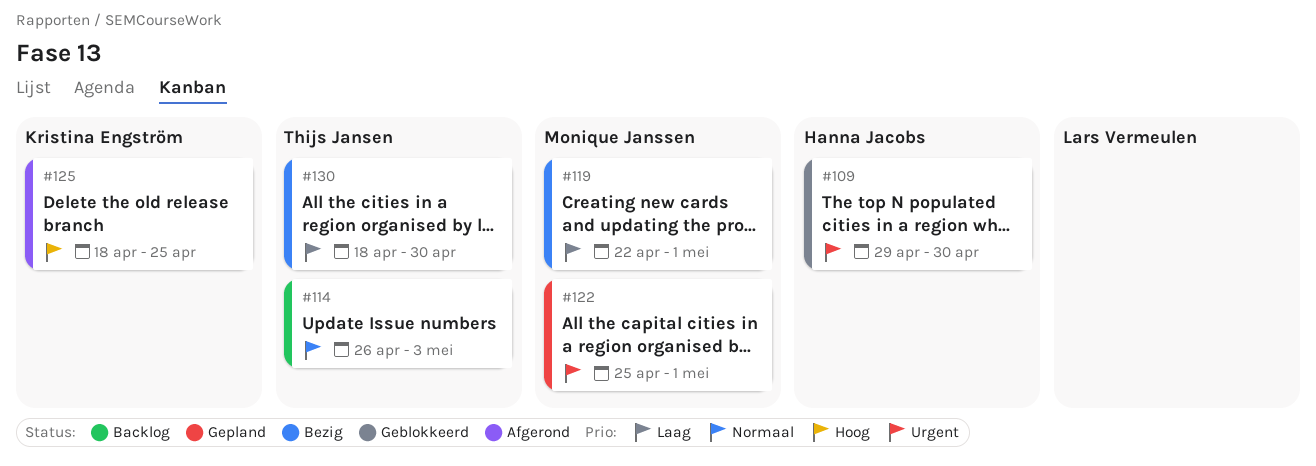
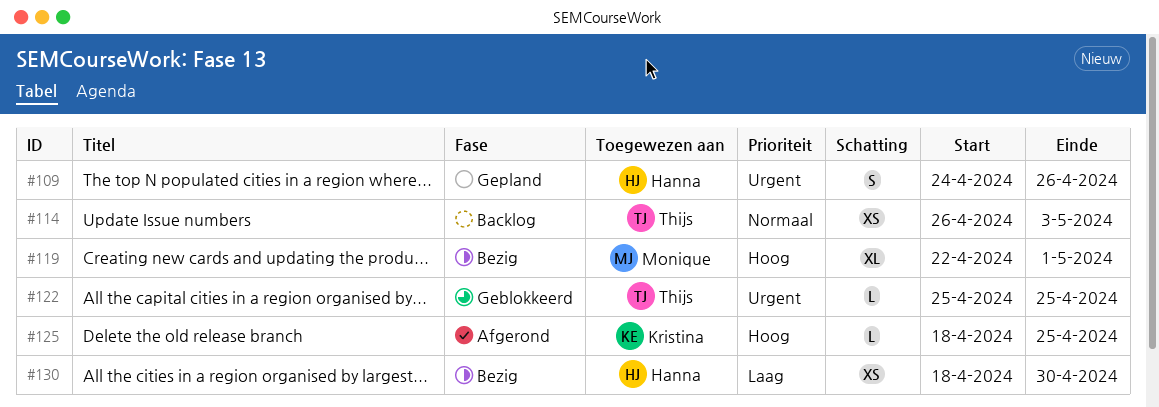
#109, status: Geblokkeerd -> Gepland
#109, start: Apr 29 -> Apr 24
#109, due: Apr 30 -> Apr 26
#119, priority: Laag -> Hoog
#122, status: Gepland -> Geblokkeerd
#122, owner: Monique Janssen -> Thijs Jansen
#122, due: May 1 -> Apr 25
#130, owner: Thijs Jansen -> Hanna Jacobs

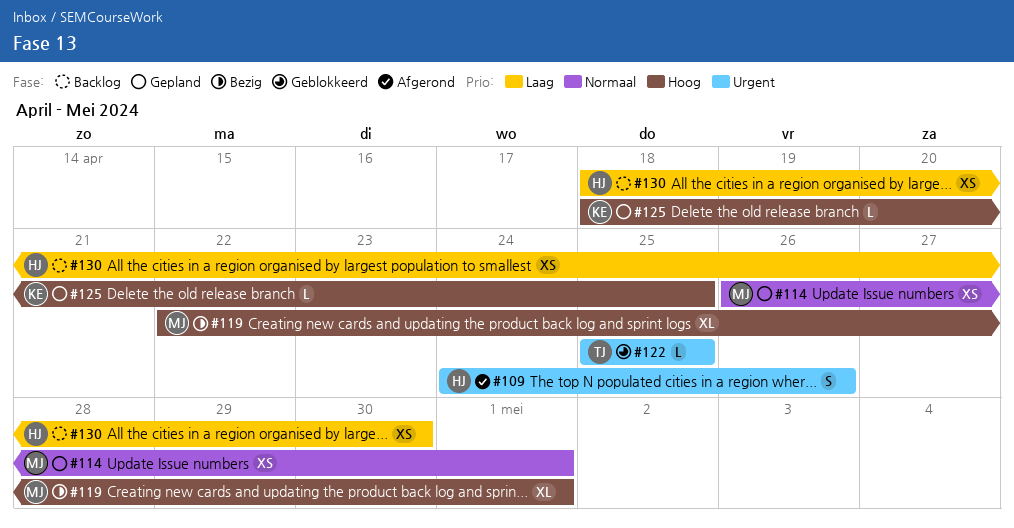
#109, status: Gepland -> Afgerond
#114, status: Backlog -> Gepland
#114, owner: Thijs -> Monique
#114, due: May 3 -> May 1
#125, status: Afgerond -> Gepland
#130, status: Bezig -> Backlog

